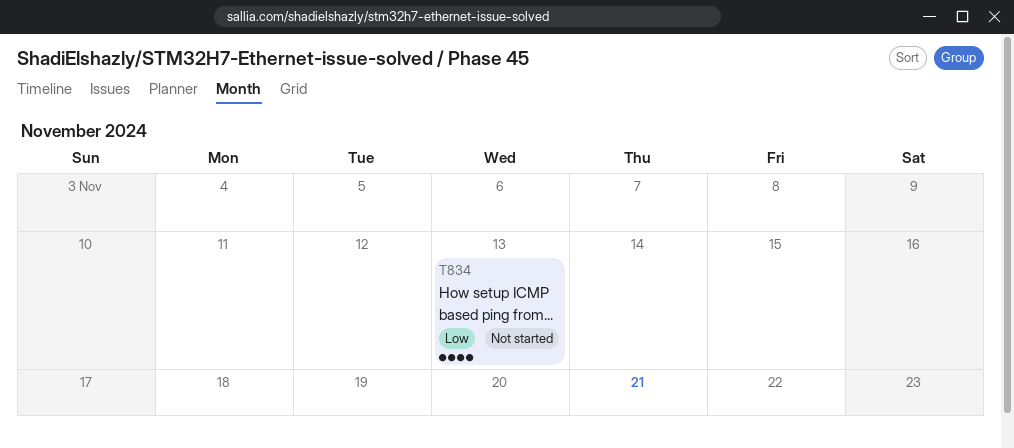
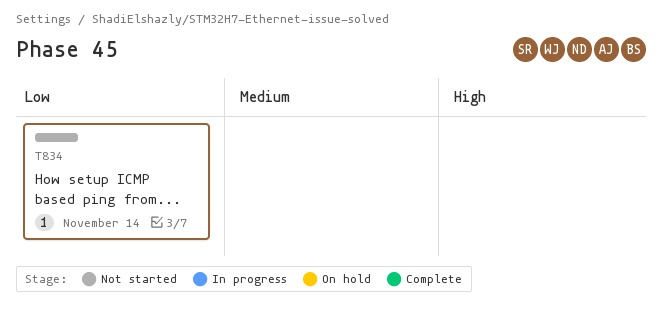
T834, estimate: 4 -> 1
T834, due: Nov 13 -> Nov 14

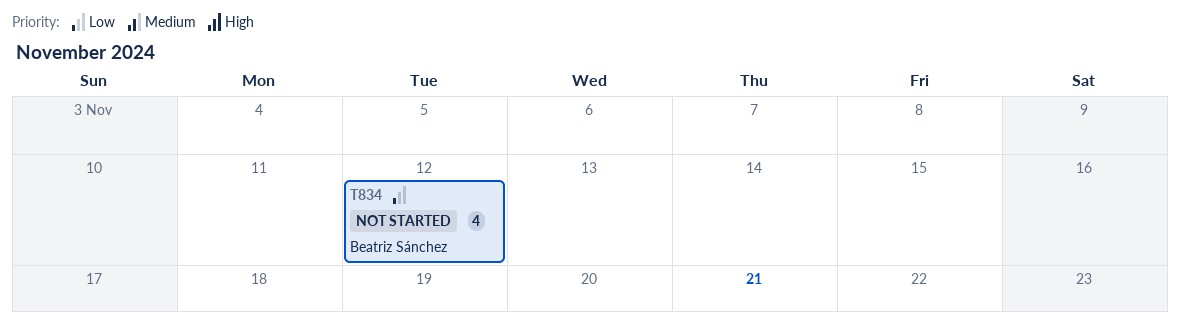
T834, estimate: 1 -> 4
T834, due: Nov 14 -> Nov 12

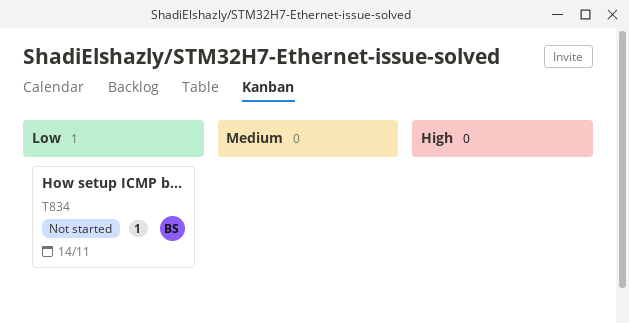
T834, estimate: 4 -> 1
T834, due: Nov 12 -> Nov 14

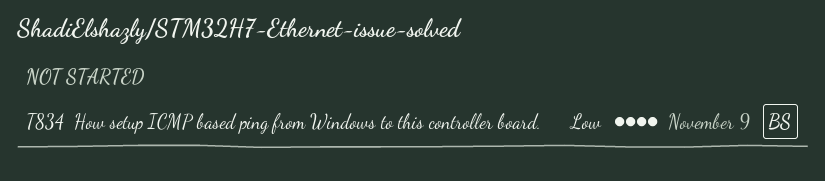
T834, estimate: 1 -> 4
T834, due: Nov 14 -> Nov 9

